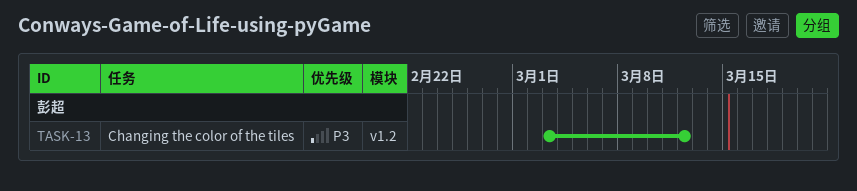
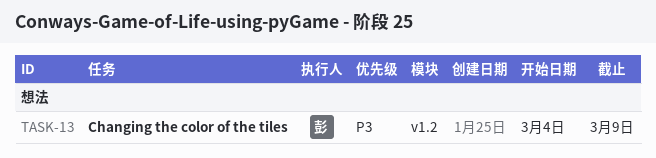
TASK-13, start: Mar 3 -> Mar 4
TASK-13, due: Mar 12 -> Mar 9

